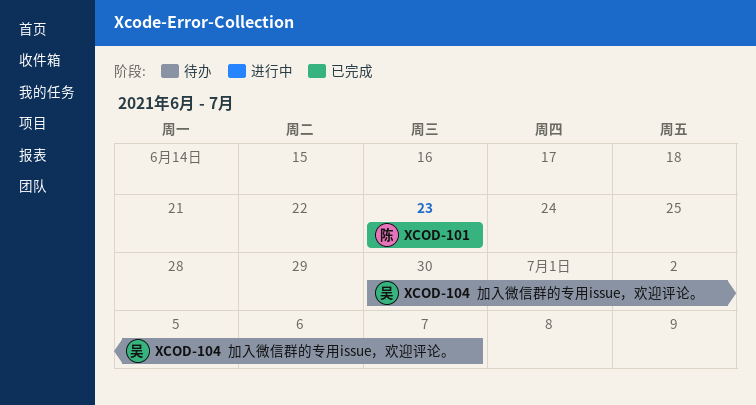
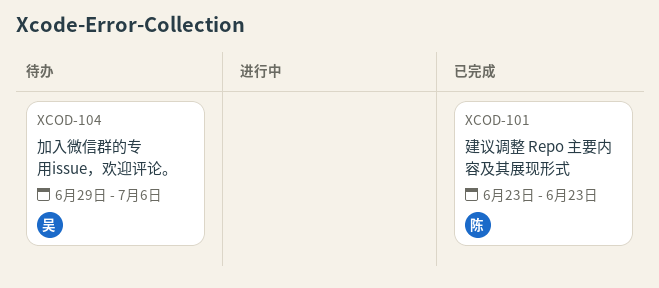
XCOD-104, start: Jun 30 -> Jun 29
XCOD-104, due: Jul 7 -> Jul 6

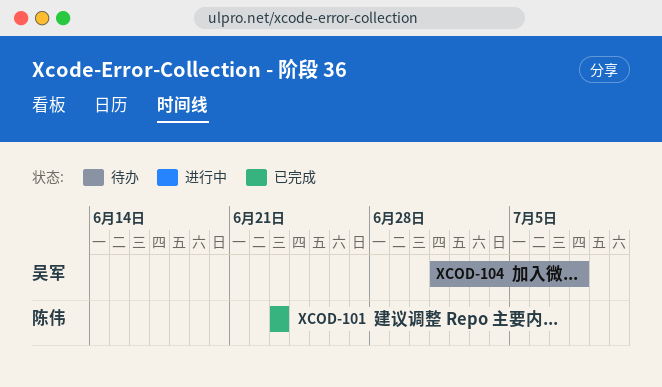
XCOD-104, start: Jun 29 -> Jul 1
XCOD-104, due: Jul 6 -> Jul 8

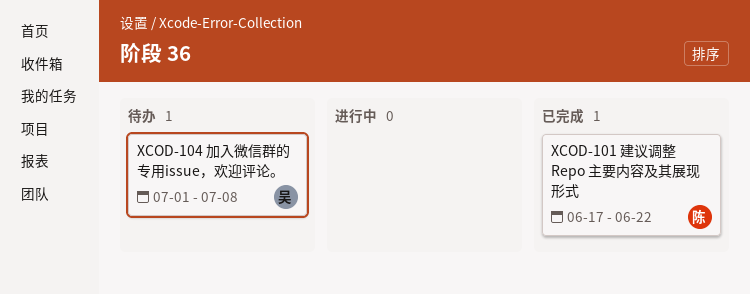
XCOD-101, start: Jun 23 -> Jun 17
XCOD-101, due: Jun 23 -> Jun 22

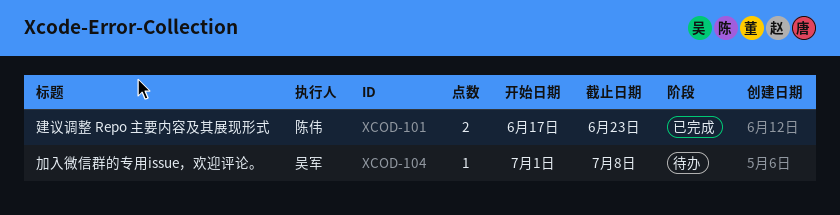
XCOD-101, due: Jun 22 -> Jun 23

